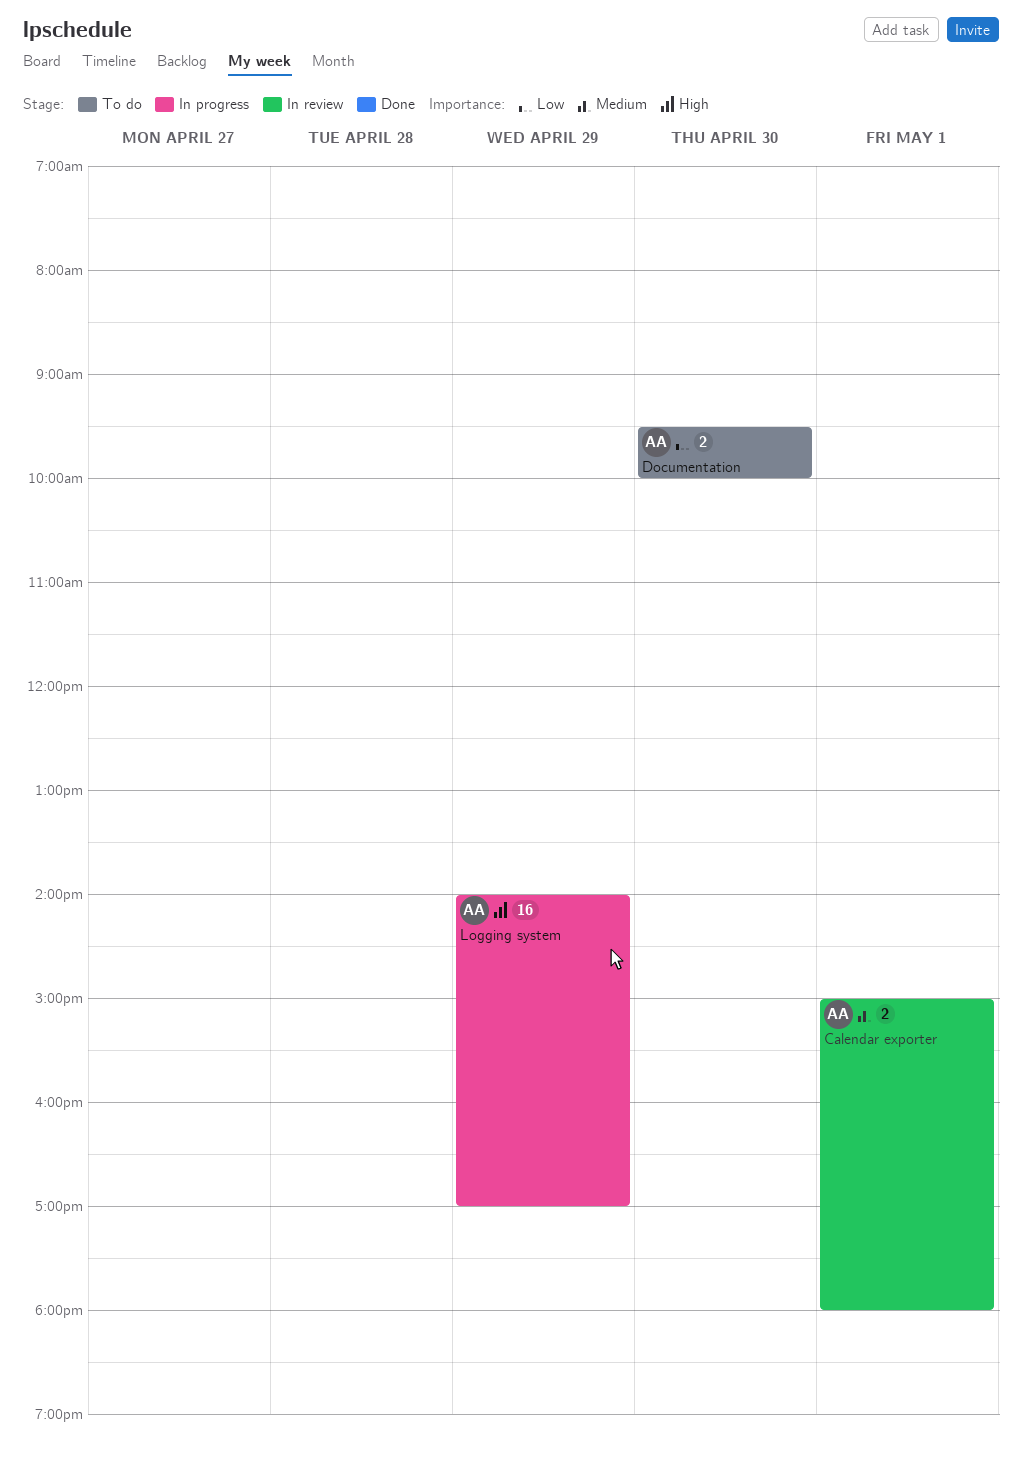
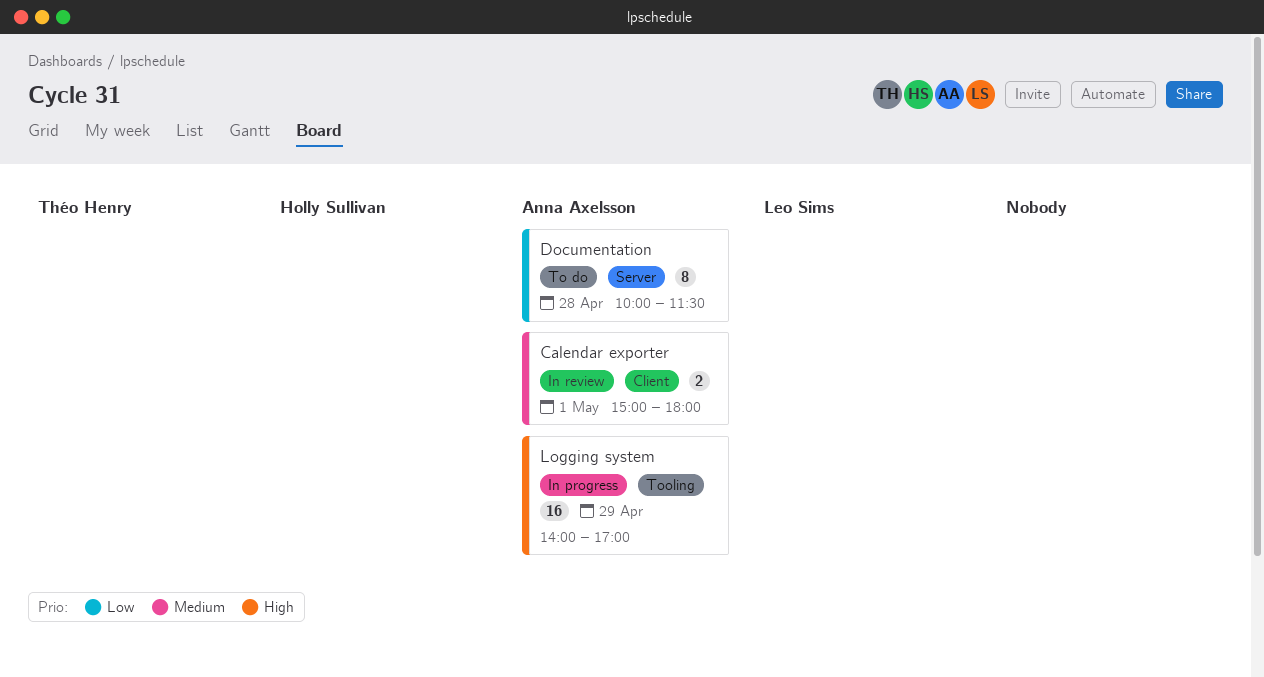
Documentation, estimate: 2 -> 8
Documentation, day: Apr 30 -> Apr 28
Documentation, begins: 09:30 -> 10:00
Documentation, ends: 10:00 -> 11:30

